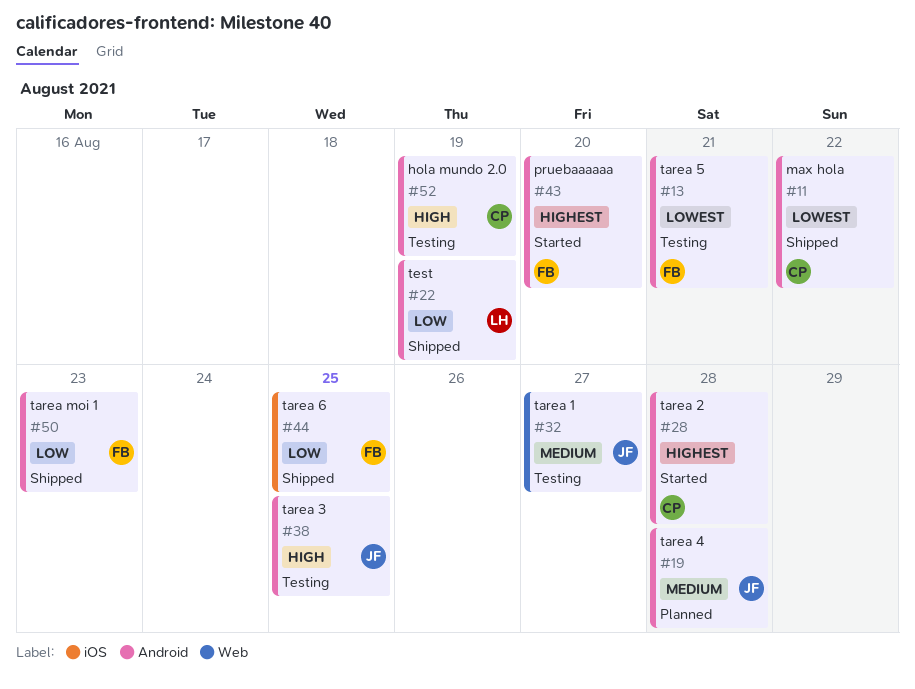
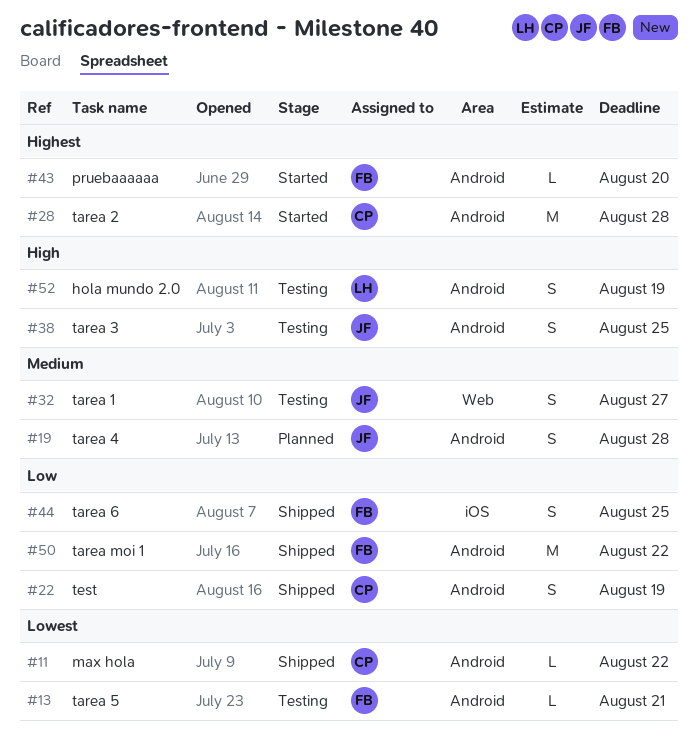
#22, owner: LH -> CP
#50, due: Aug 23 -> Aug 22
#52, owner: CP -> LH

